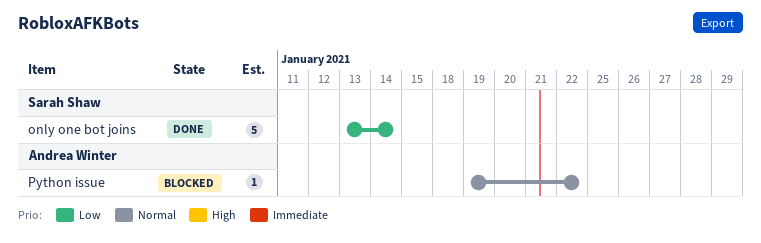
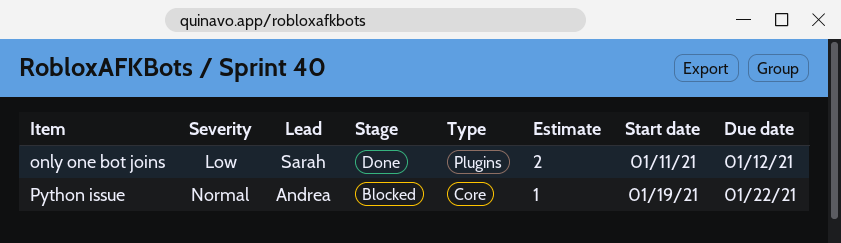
only one bot joins, estimate: 5 -> 2
only one bot joins, start: Jan 13 -> Jan 11
only one bot joins, due: Jan 14 -> Jan 12

